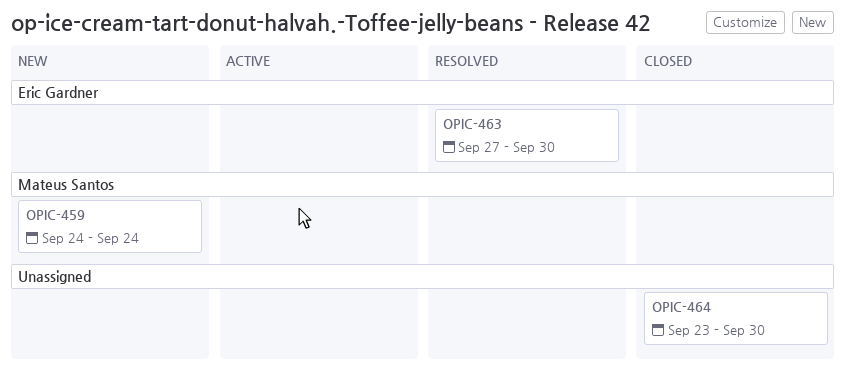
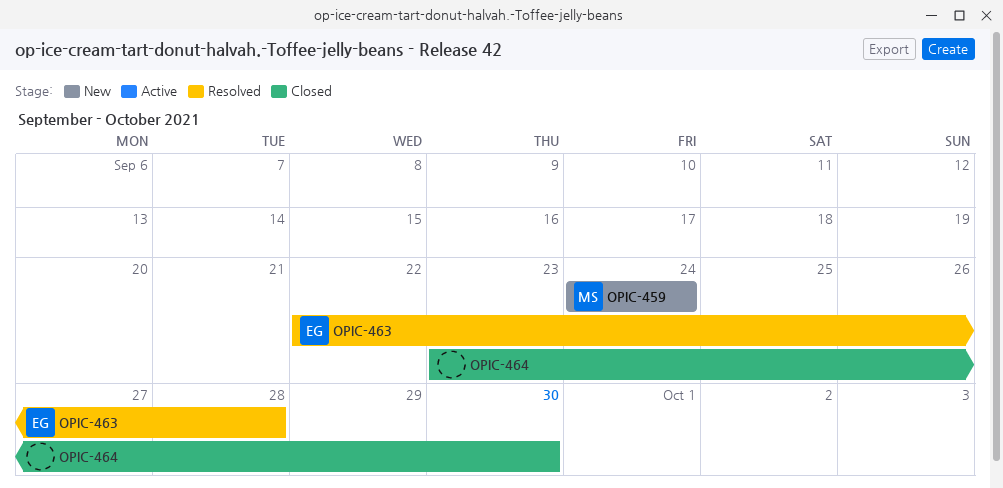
OPIC-463, start: Sep 27 -> Sep 22
OPIC-463, due: Sep 30 -> Sep 28

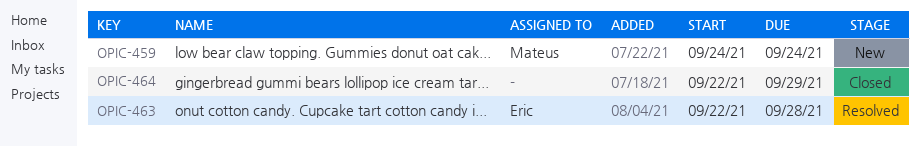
OPIC-464, start: Sep 23 -> Sep 22
OPIC-464, due: Sep 30 -> Sep 29

